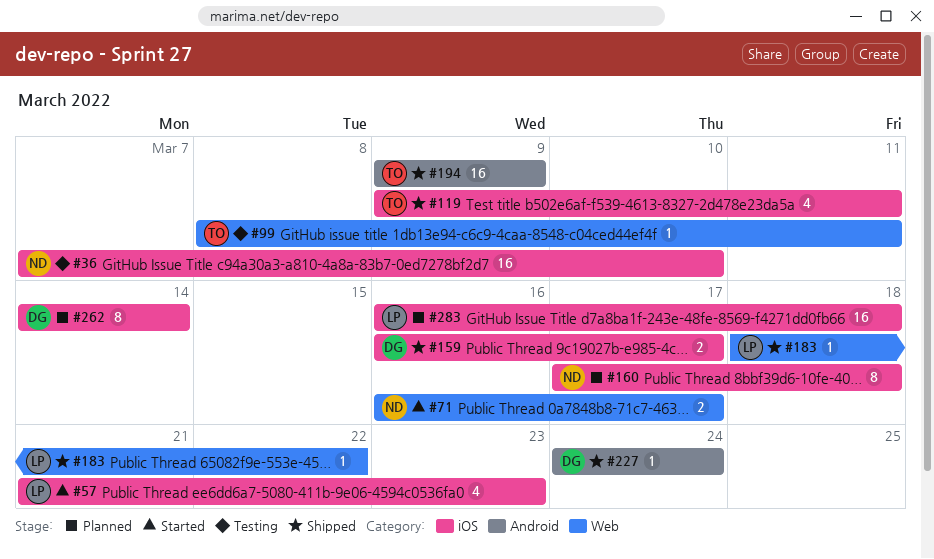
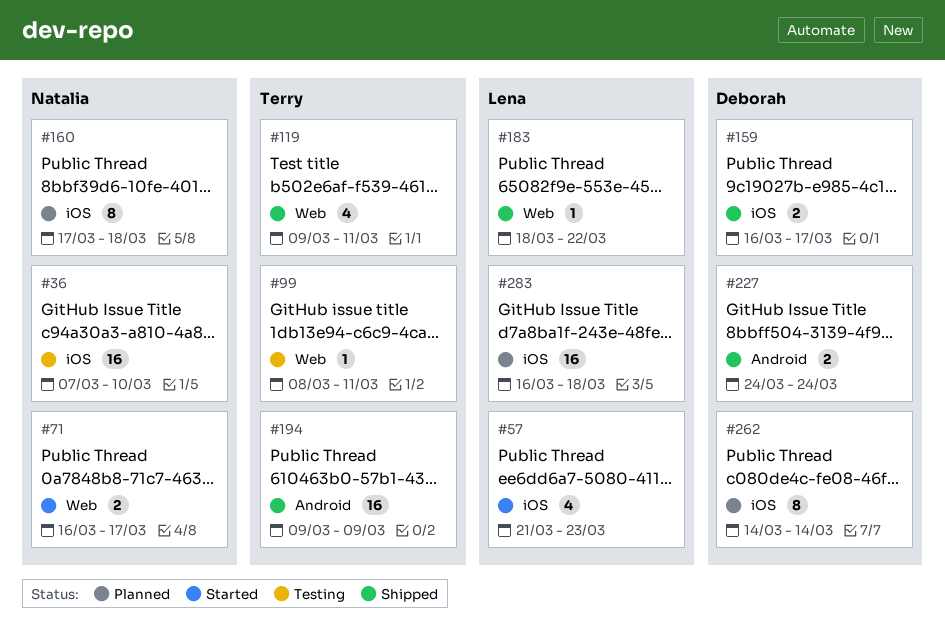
#119, label: iOS -> Web
#227, estimate: 1 -> 2

